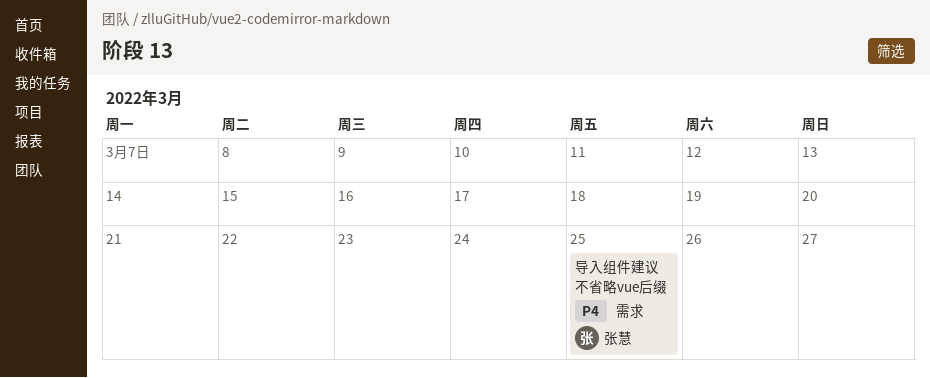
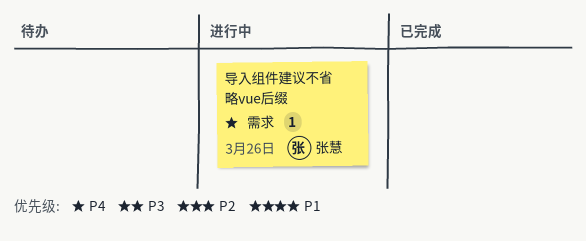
导入组件建议不省略vue后缀, due: Mar 25 -> Mar 26

